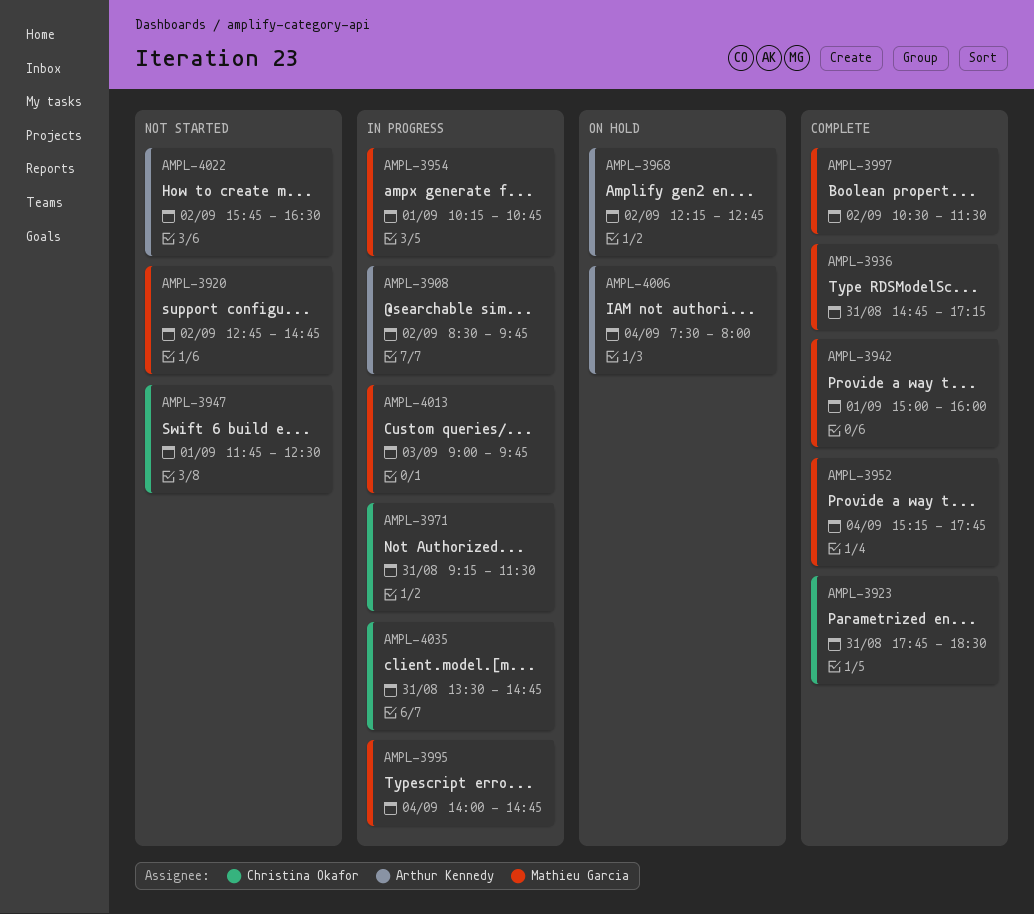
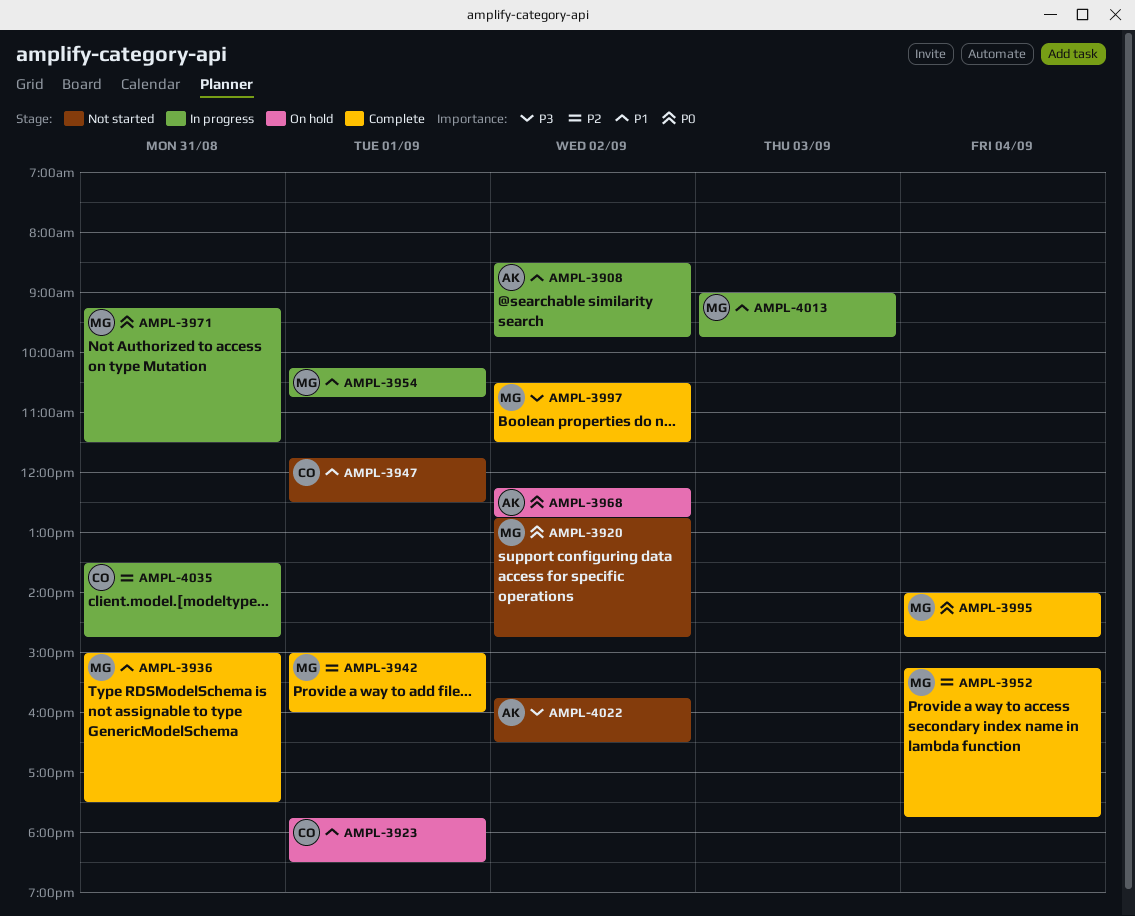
AMPL-3923, status: Complete -> On hold
AMPL-3923, day: Aug 31 -> Sep 1
AMPL-3936, begins: 14:45 -> 15:00
AMPL-3936, ends: 17:15 -> 17:30
AMPL-3971, owner: Christina Okafor -> Mathieu Garcia
AMPL-3995, status: In progress -> Complete
AMPL-4006: present -> none

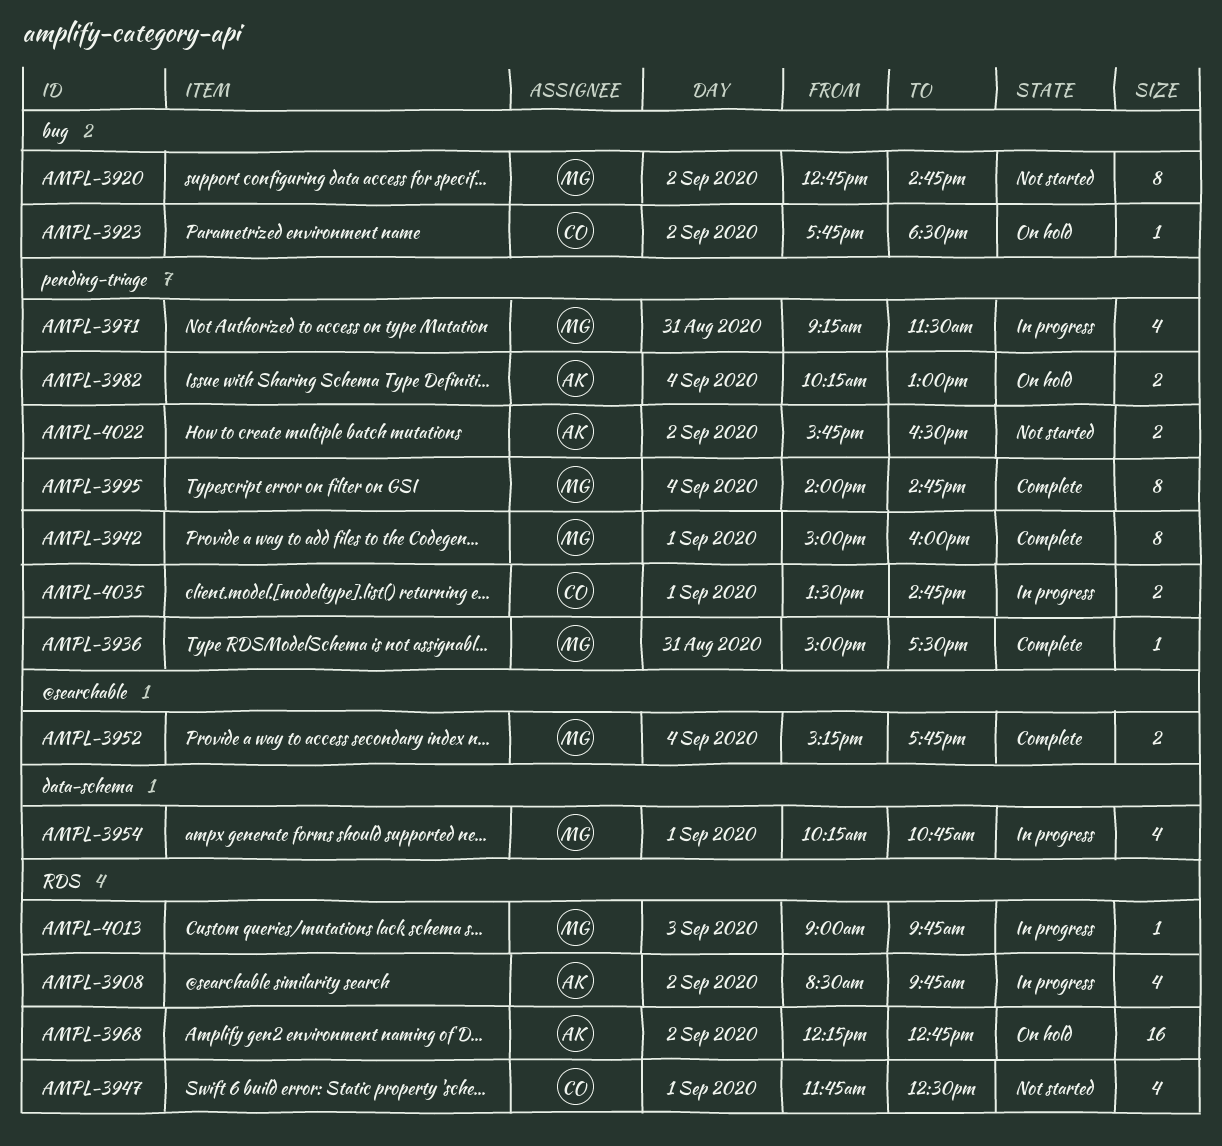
AMPL-3923, day: Sep 1 -> Sep 2
AMPL-3982: none -> present
AMPL-3997: present -> none
AMPL-4035, day: Aug 31 -> Sep 1

